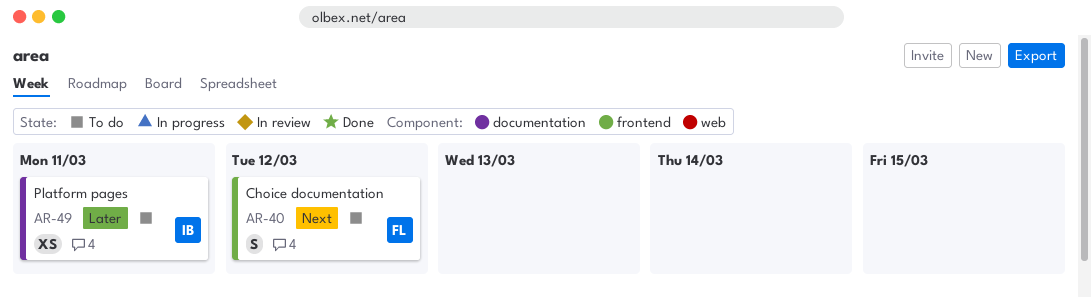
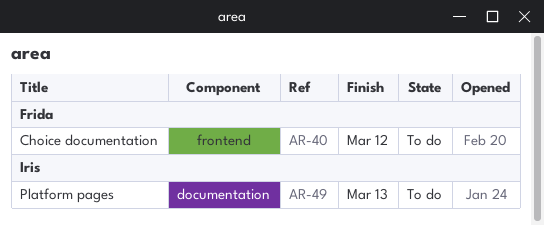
AR-49, due: Mar 11 -> Mar 13

